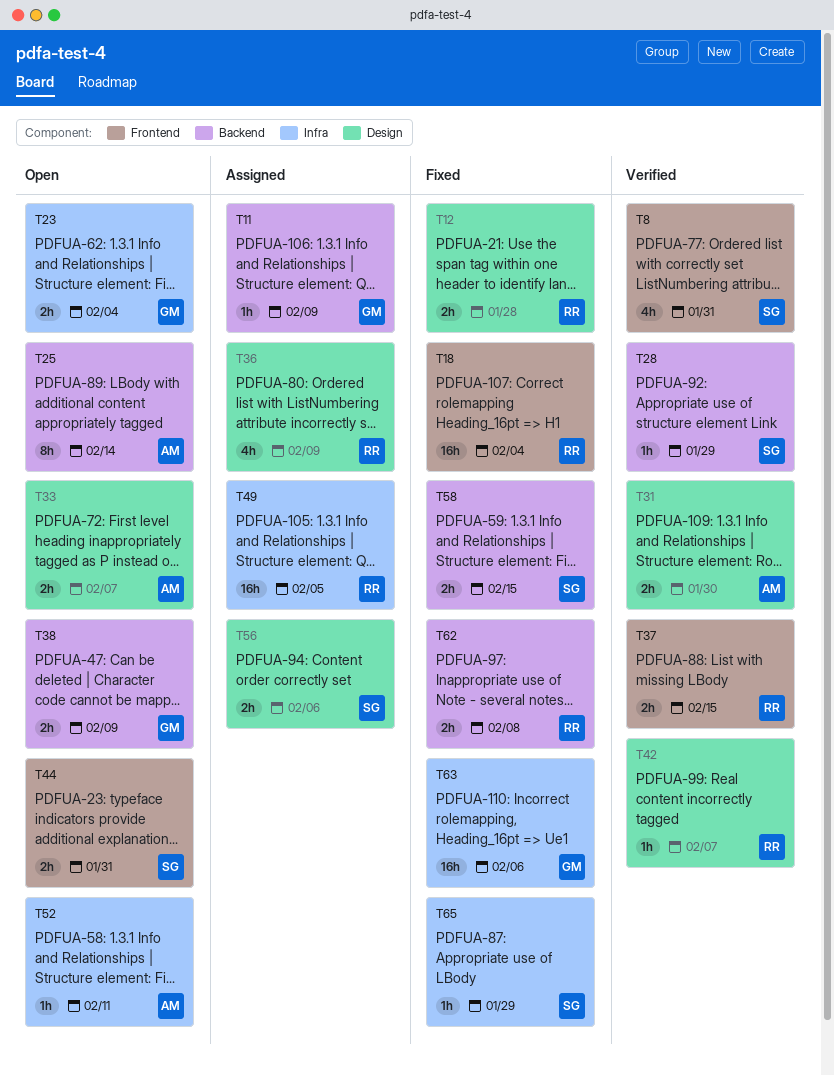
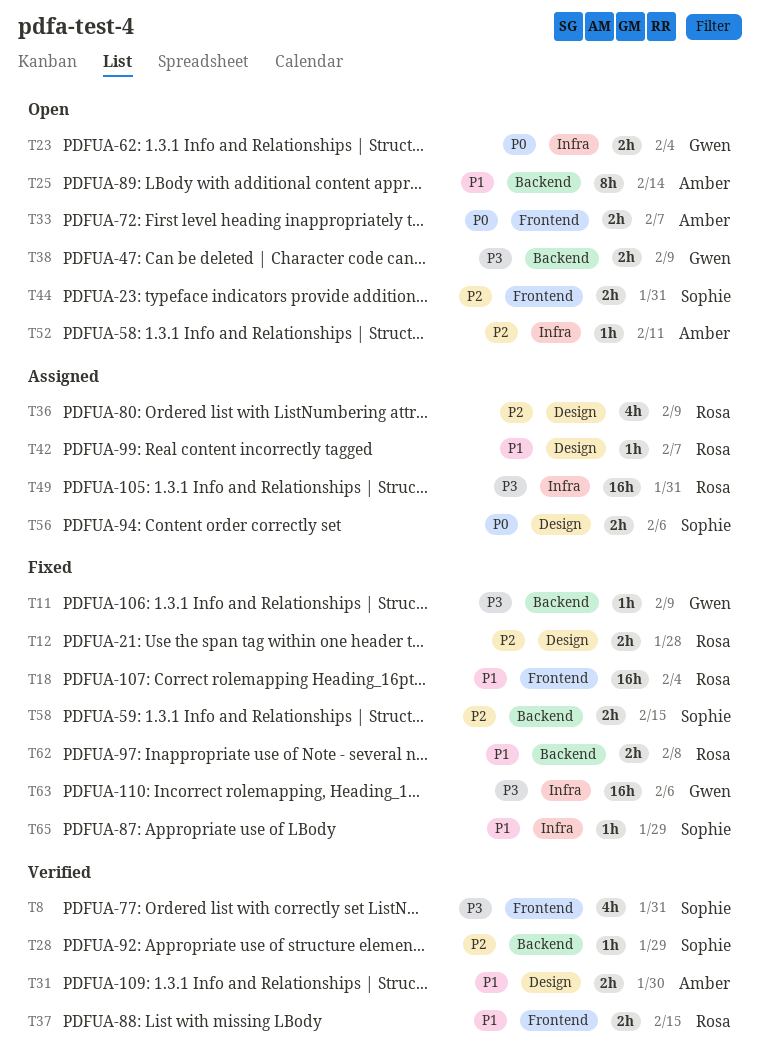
T11, status: Assigned -> Fixed
T33, label: Design -> Frontend
T42, status: Verified -> Assigned
T49, due: Feb 5 -> Jan 31

